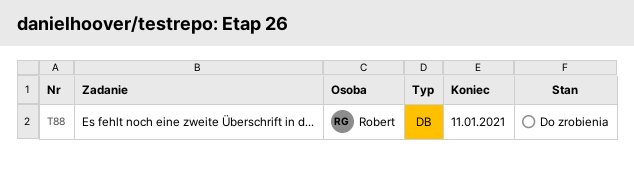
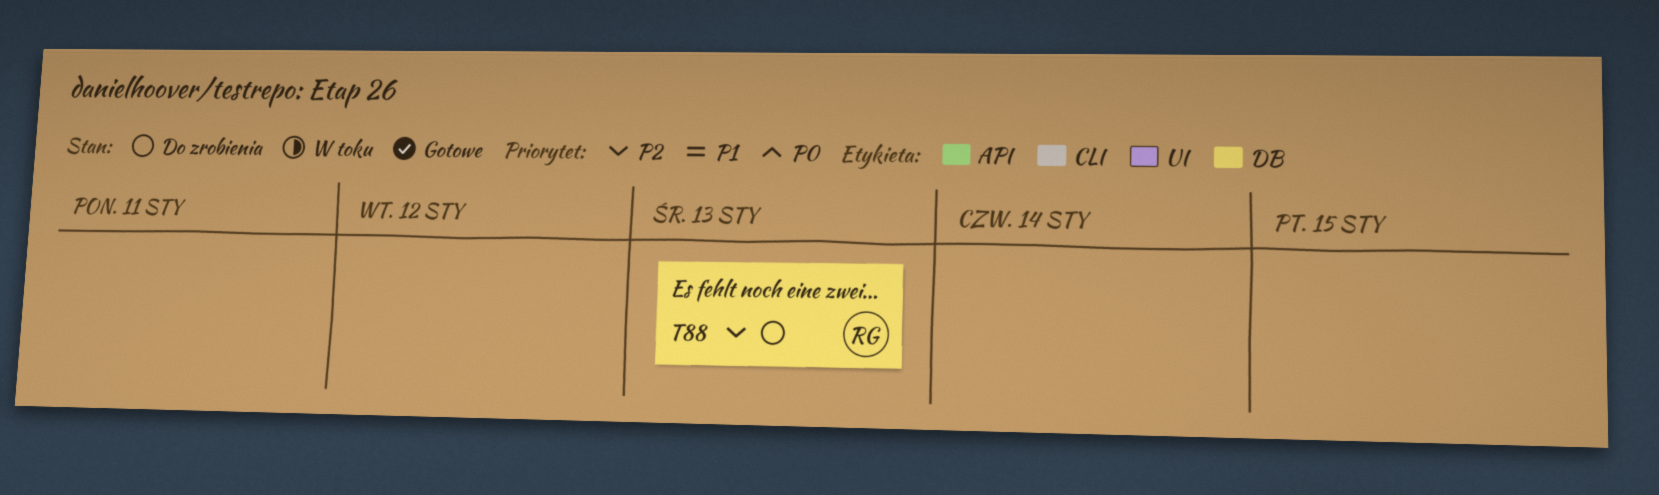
T88, due: Jan 11 -> Jan 13

